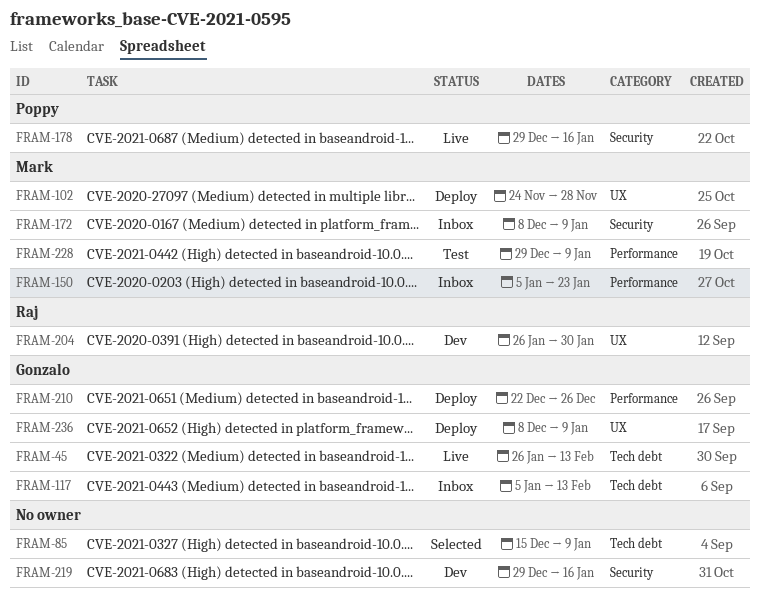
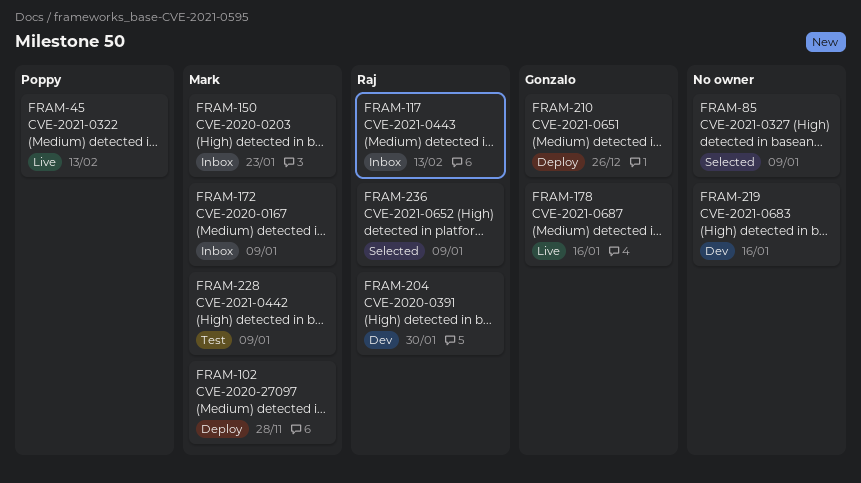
FRAM-45, owner: Gonzalo -> Poppy
FRAM-117, owner: Gonzalo -> Raj
FRAM-178, owner: Poppy -> Gonzalo
FRAM-236, status: Deploy -> Selected
FRAM-236, owner: Gonzalo -> Raj

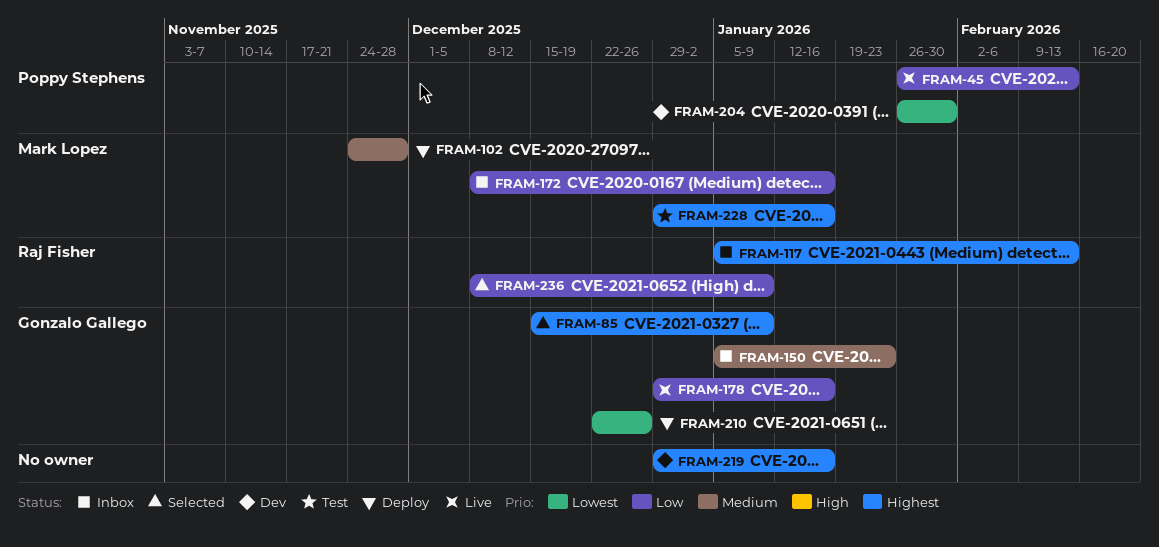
FRAM-85, owner: none -> Gonzalo Gallego
FRAM-150, owner: Mark Lopez -> Gonzalo Gallego
FRAM-172, due: Jan 9 -> Jan 16
FRAM-204, owner: Raj Fisher -> Poppy Stephens
FRAM-228, due: Jan 9 -> Jan 16

